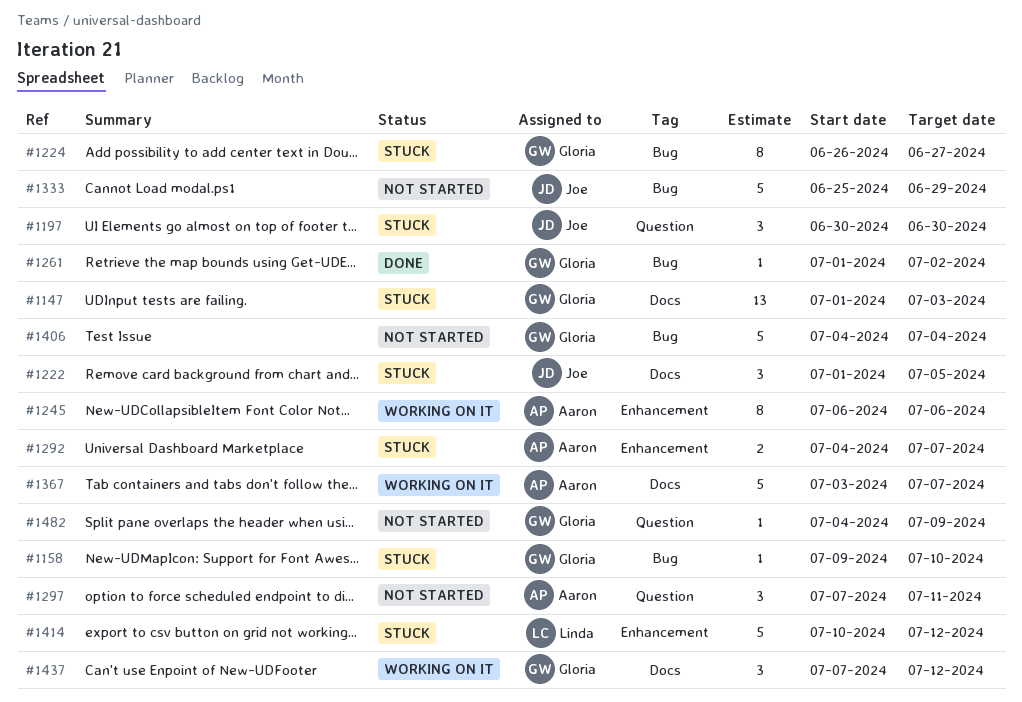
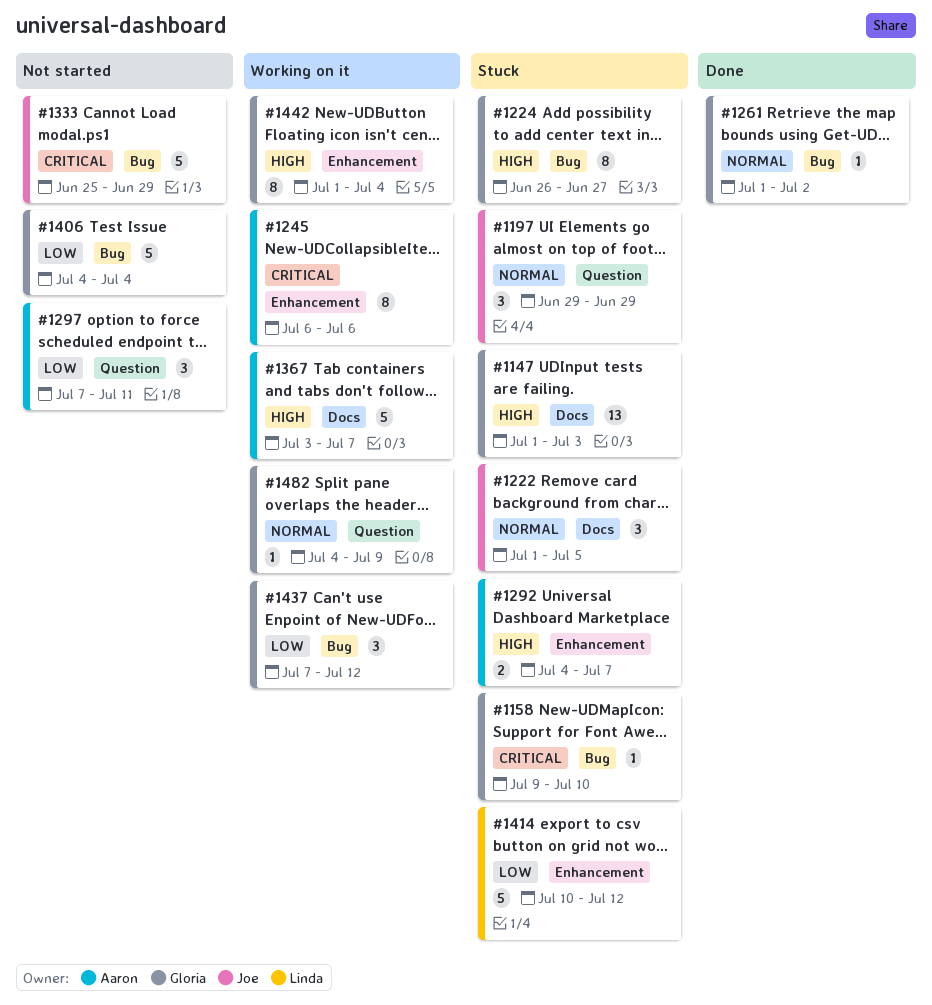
#1197, start: Jun 30 -> Jun 29
#1197, due: Jun 30 -> Jun 29
#1437, label: Docs -> Bug
#1442: none -> present
#1482, status: Not started -> Working on it

